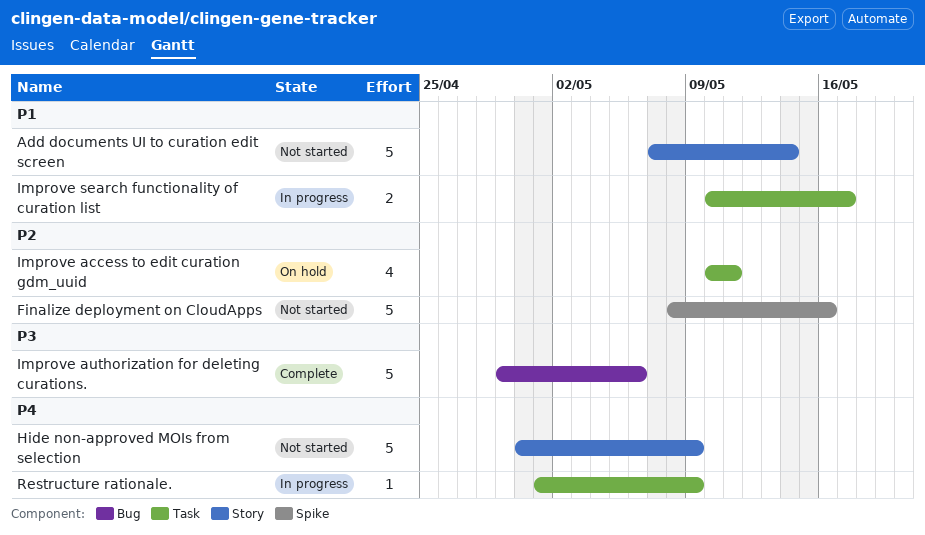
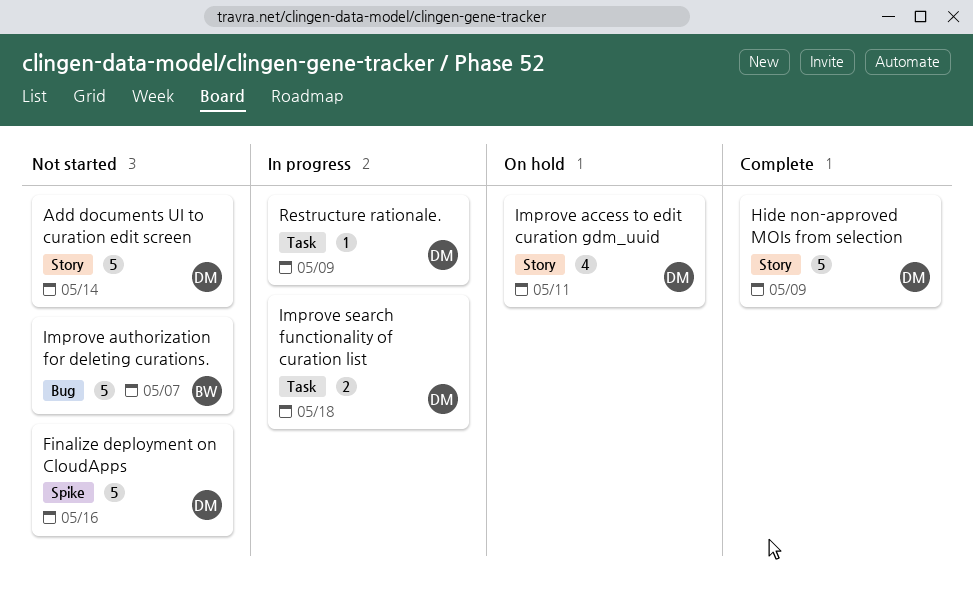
Hide non-approved MOIs from selection, status: Not started -> Complete
Improve access to edit curation gdm_uuid, label: Task -> Story
Improve authorization for deleting curations., status: Complete -> Not started
Improve authorization for deleting curations., due: May 6 -> May 7
Improve search functionality of curation list, due: May 17 -> May 18

